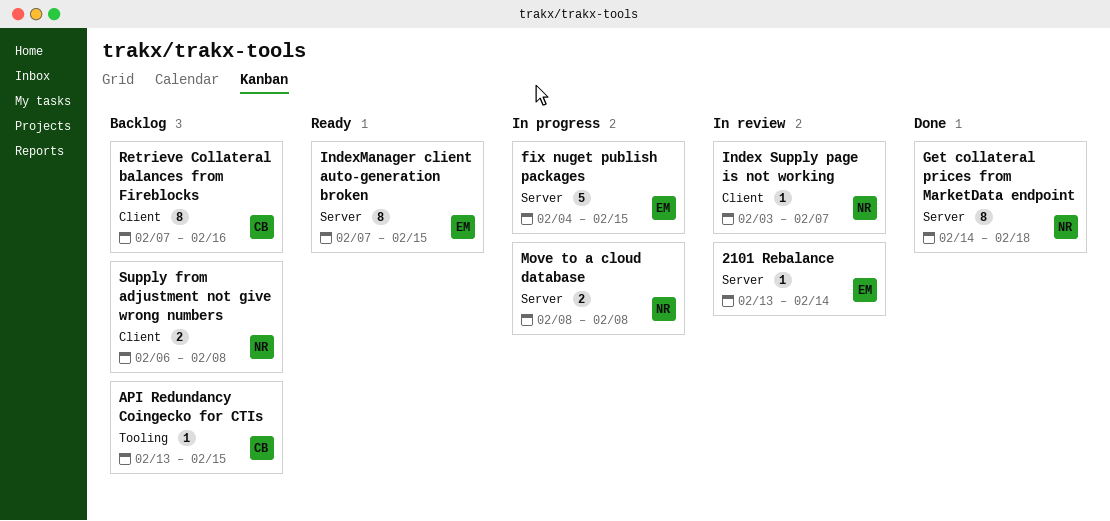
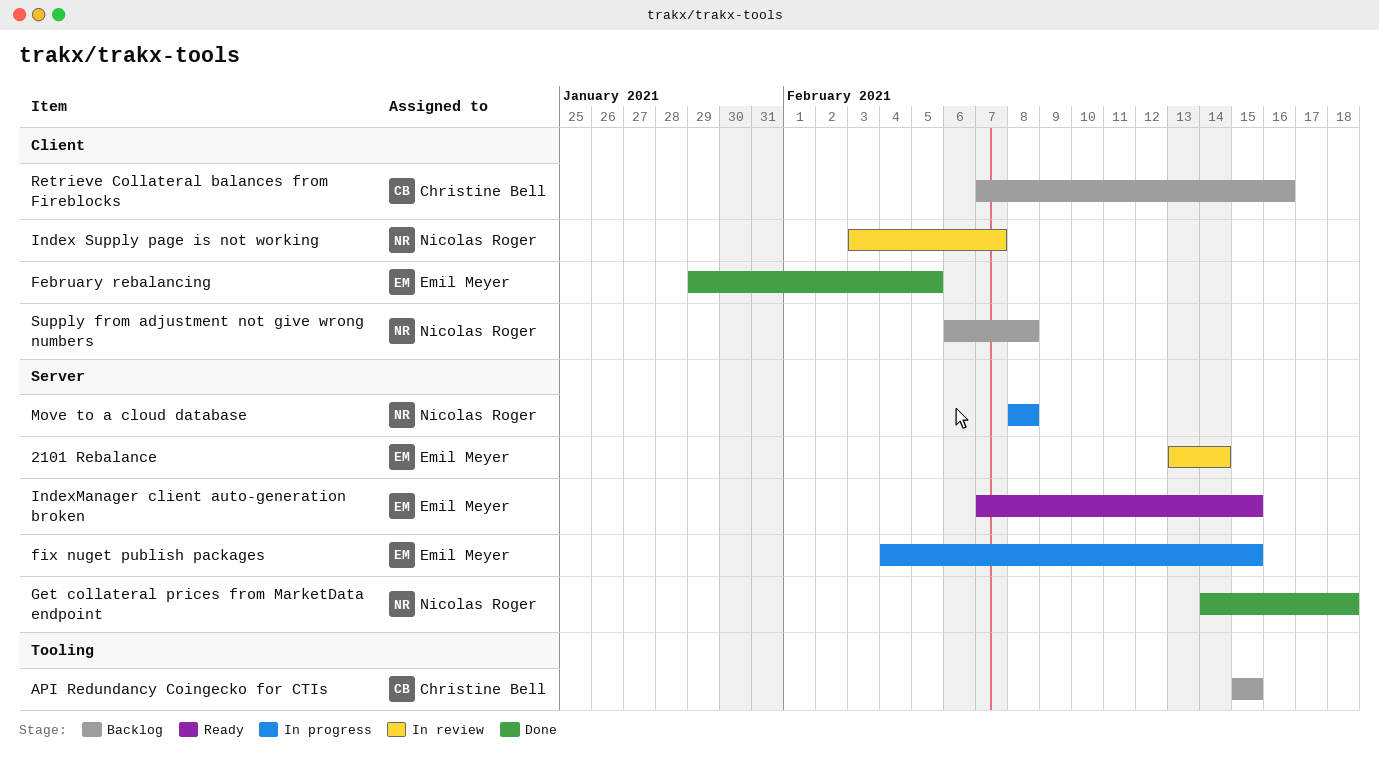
API Redundancy Coingecko for CTIs, start: Feb 13 -> Feb 15
February rebalancing: none -> present

